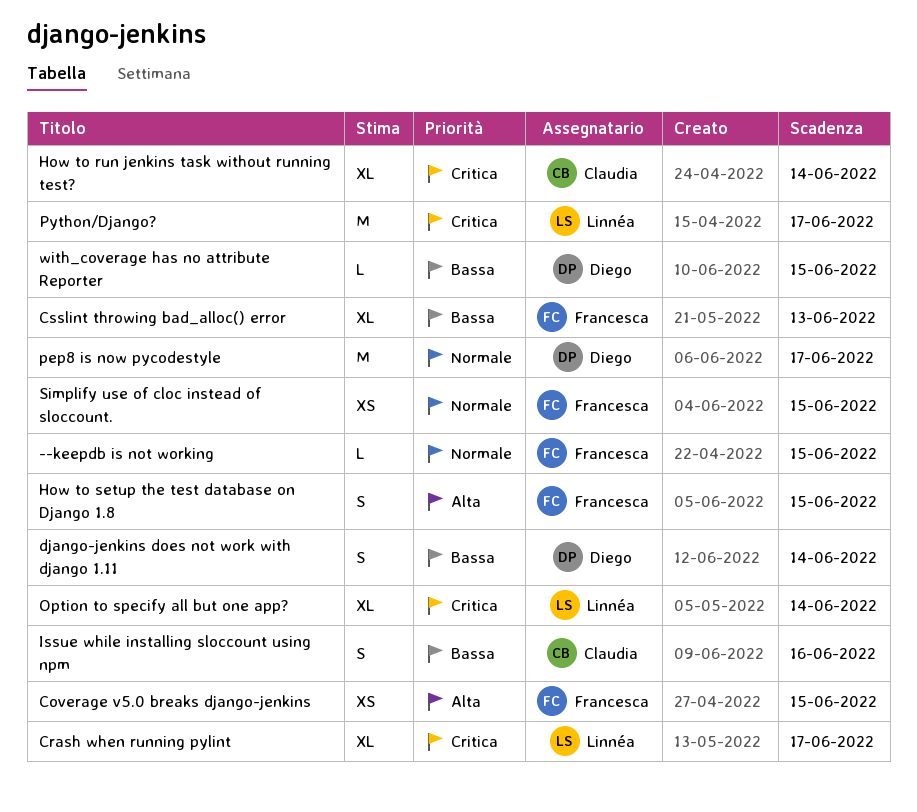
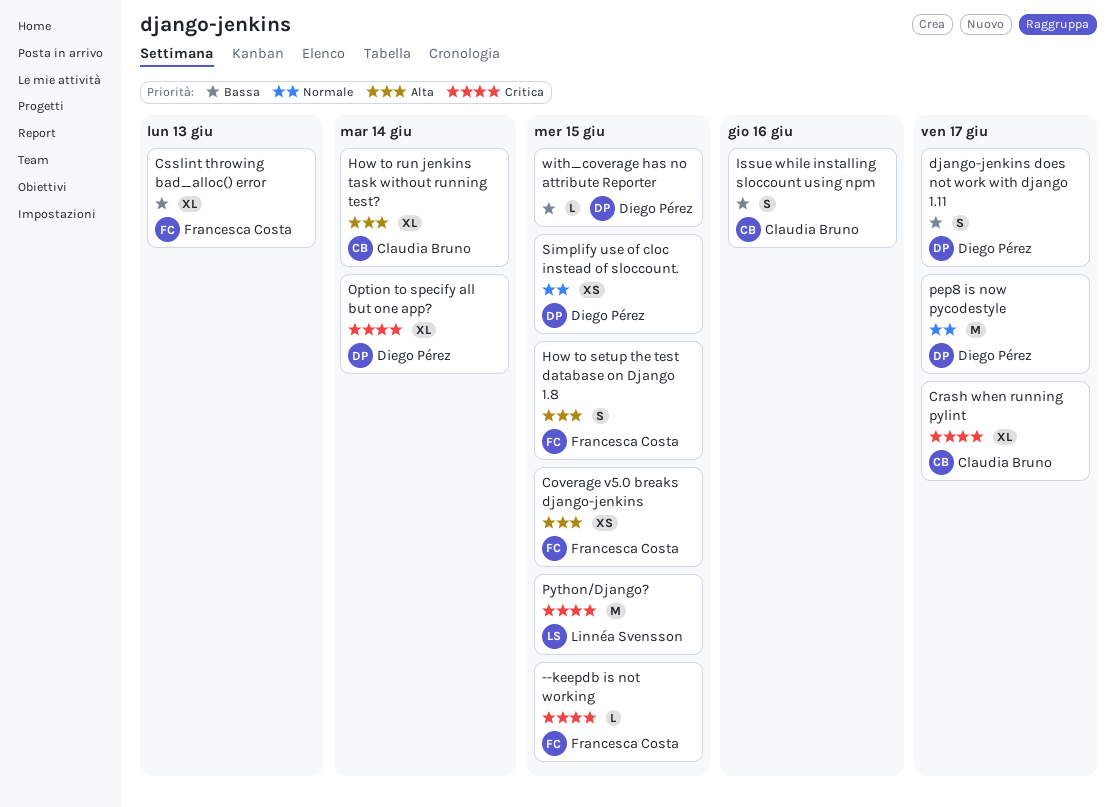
--keepdb is not working, priority: Normale -> Critica
Crash when running pylint, owner: Linnéa Svensson -> Claudia Bruno
django-jenkins does not work with django 1.11, due: Jun 14 -> Jun 17
How to run jenkins task without running test?, priority: Critica -> Alta
Option to specify all but one app?, owner: Linnéa Svensson -> Diego Pérez
Python/Django?, due: Jun 17 -> Jun 15
Simplify use of cloc instead of sloccount., owner: Francesca Costa -> Diego Pérez

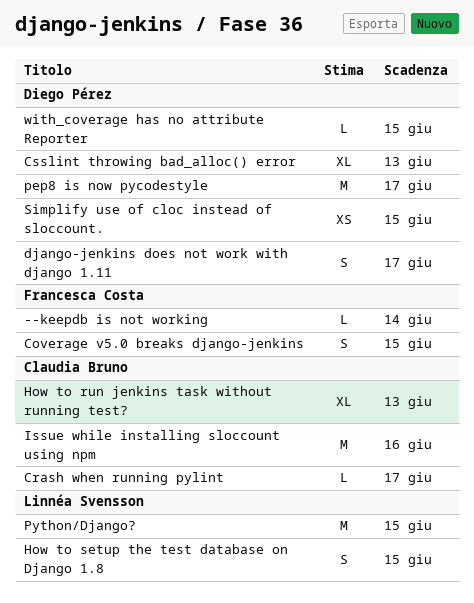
--keepdb is not working, due: Jun 15 -> Jun 14
Coverage v5.0 breaks django-jenkins, estimate: XS -> S
Crash when running pylint, estimate: XL -> L
Csslint throwing bad_alloc() error, owner: Francesca Costa -> Diego Pérez
How to run jenkins task without running test?, due: Jun 14 -> Jun 13
How to setup the test database on Django 1.8, owner: Francesca Costa -> Linnéa Svensson
Issue while installing sloccount using npm, estimate: S -> M
Option to specify all but one app?: present -> none

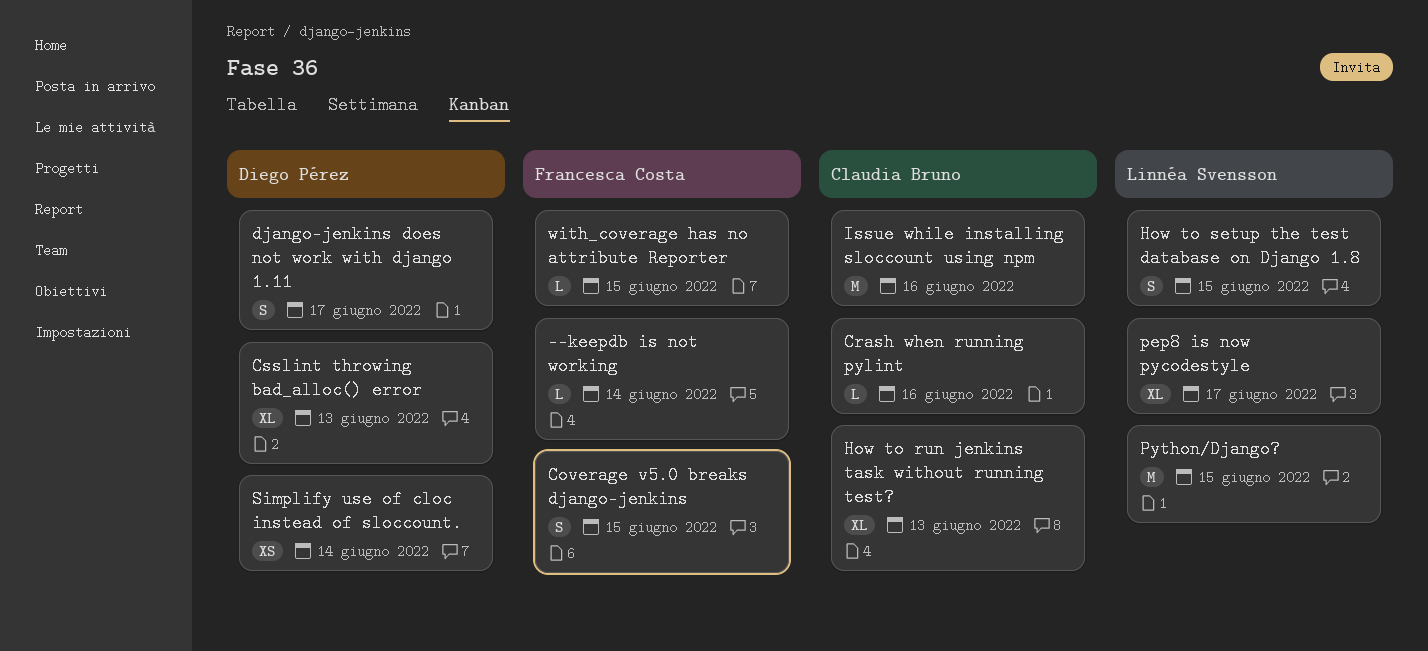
Crash when running pylint, due: Jun 17 -> Jun 16
pep8 is now pycodestyle, owner: Diego Pérez -> Linnéa Svensson
pep8 is now pycodestyle, estimate: M -> XL
Simplify use of cloc instead of sloccount., due: Jun 15 -> Jun 14
with_coverage has no attribute Reporter, owner: Diego Pérez -> Francesca Costa

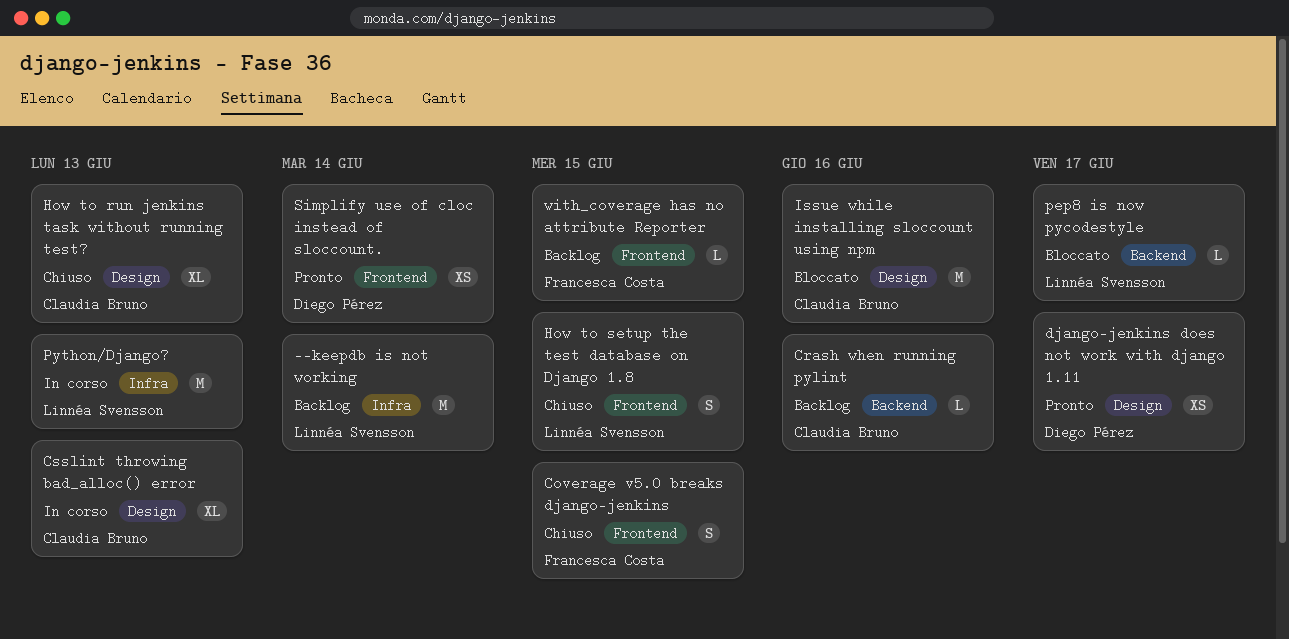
--keepdb is not working, owner: Francesca Costa -> Linnéa Svensson
--keepdb is not working, estimate: L -> M
Csslint throwing bad_alloc() error, owner: Diego Pérez -> Claudia Bruno
django-jenkins does not work with django 1.11, estimate: S -> XS
pep8 is now pycodestyle, estimate: XL -> L
Python/Django?, due: Jun 15 -> Jun 13

